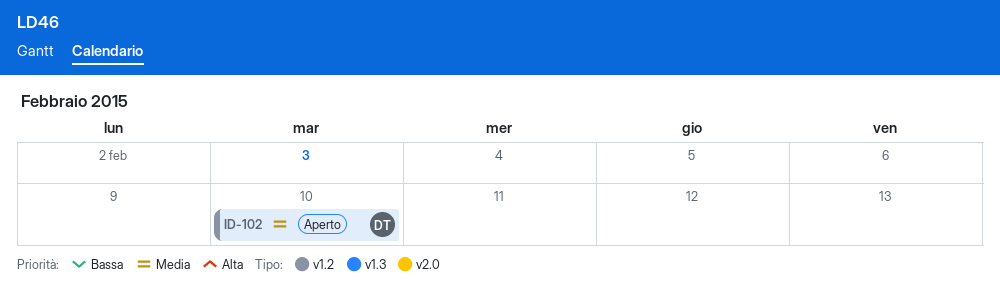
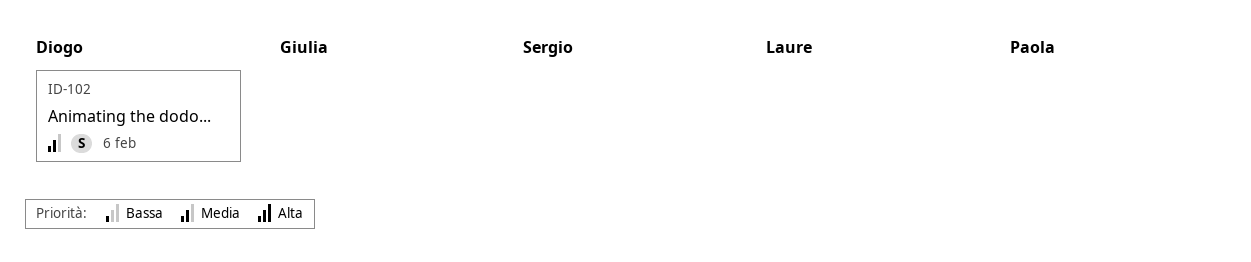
ID-102, due: Feb 10 -> Feb 6

